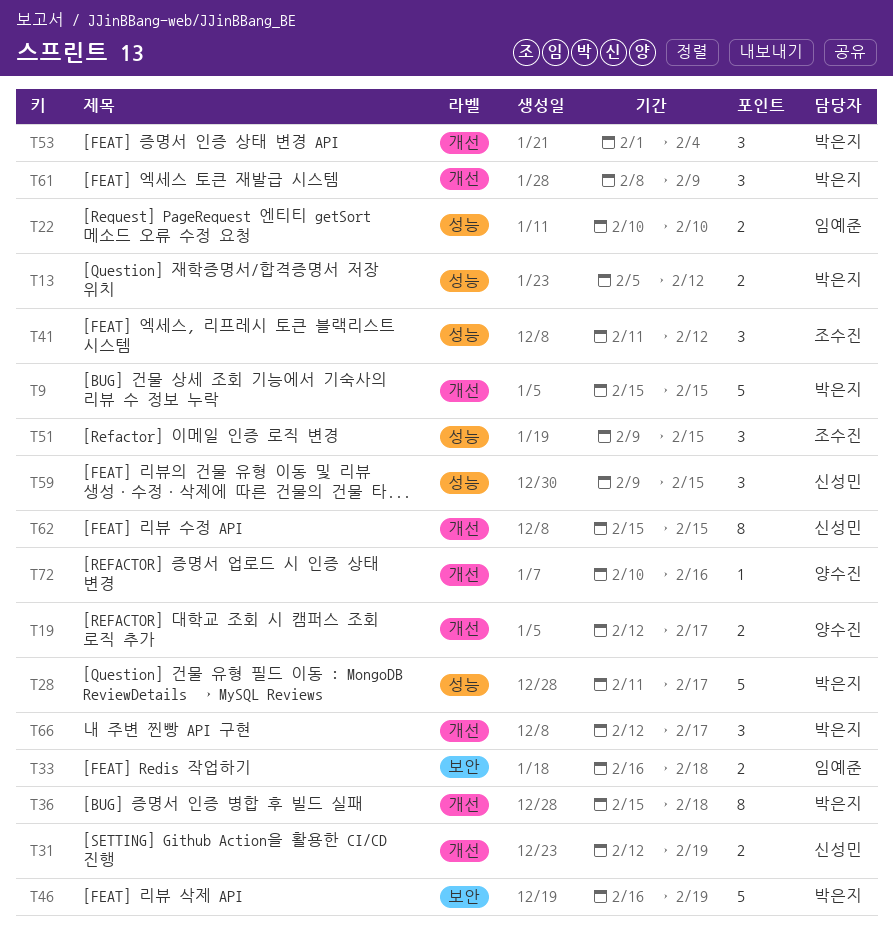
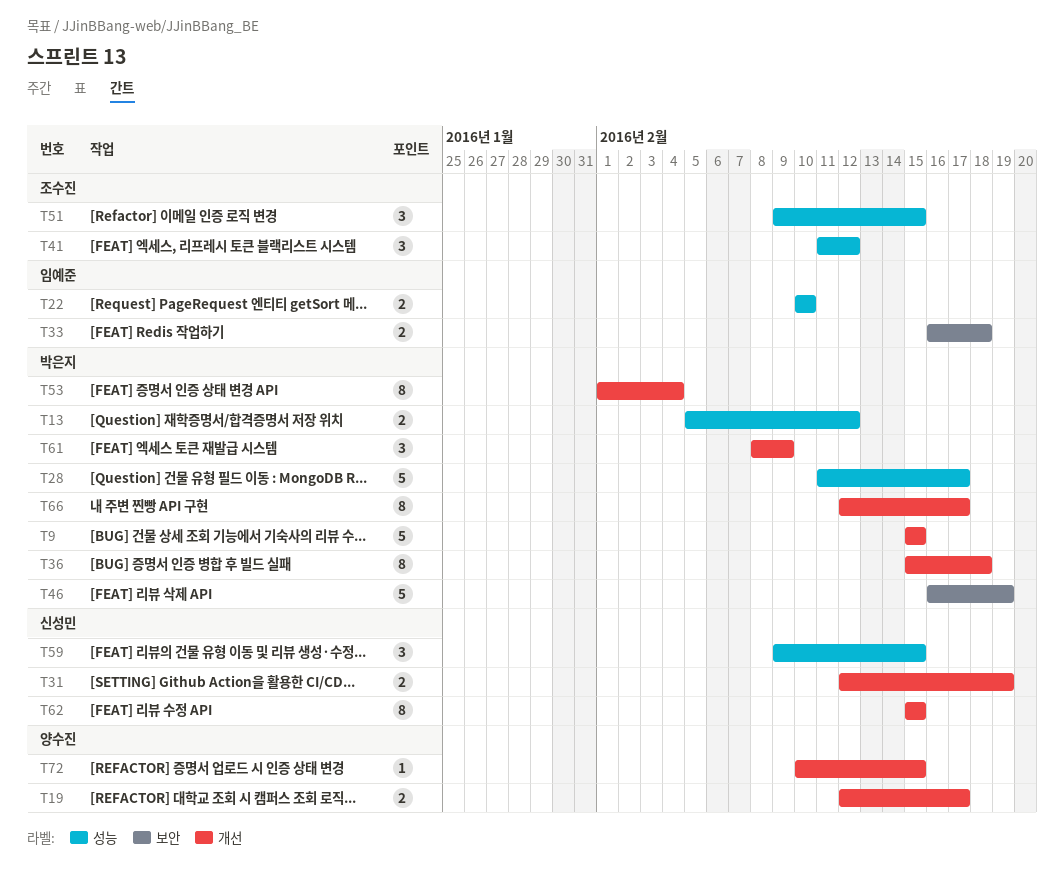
T53, estimate: 3 -> 8
T66, estimate: 3 -> 8
T72, due: Feb 16 -> Feb 15

